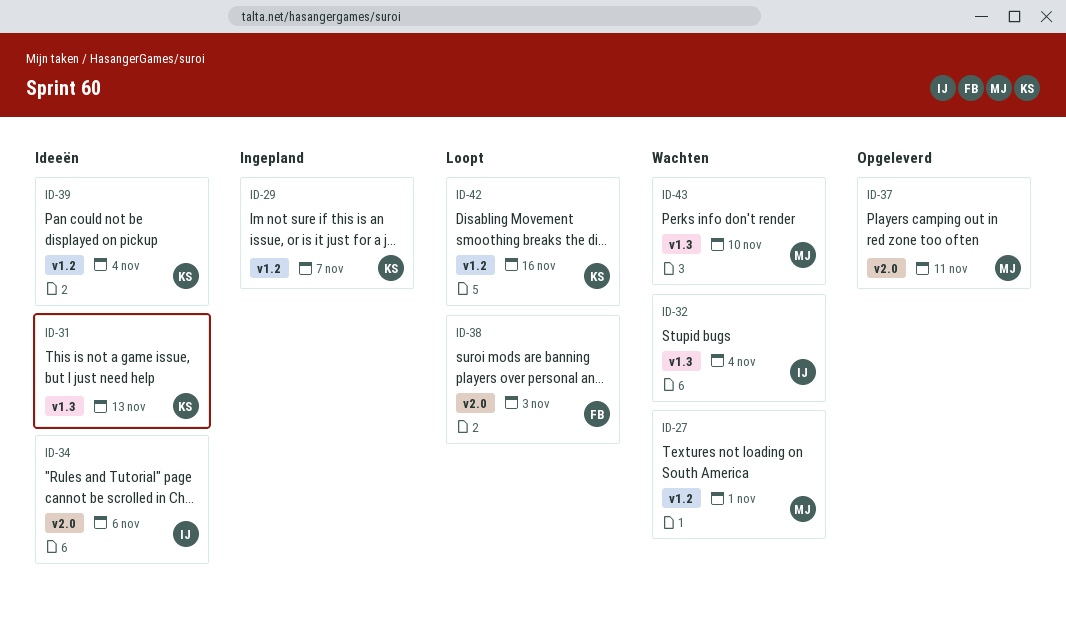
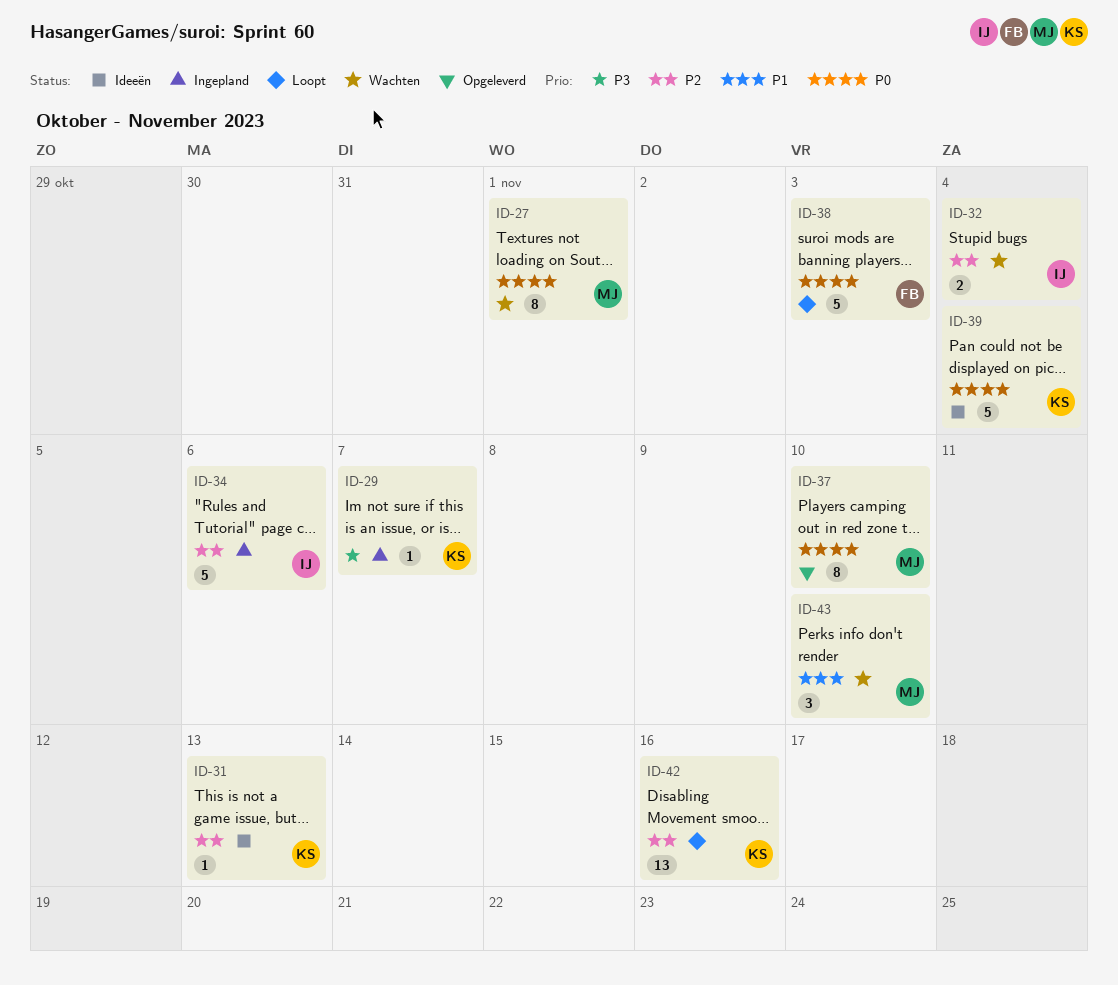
ID-34, status: Ideeën -> Ingepland
ID-37, due: Nov 11 -> Nov 10

